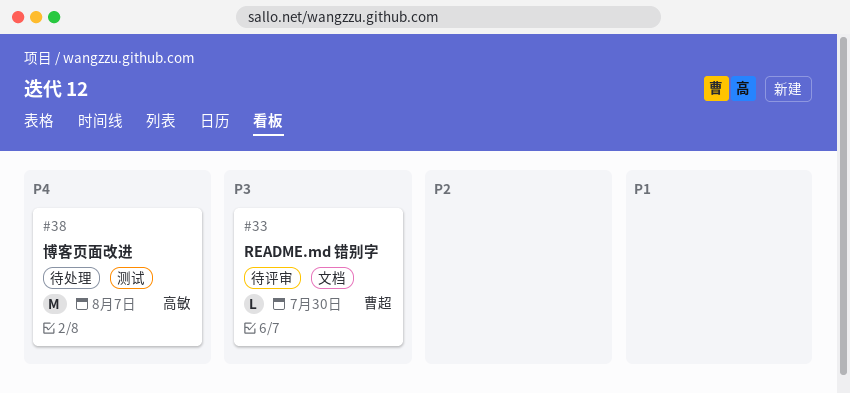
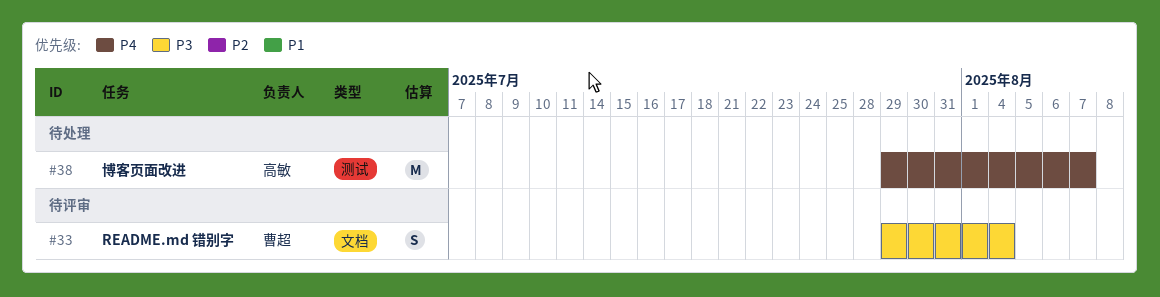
#33, estimate: L -> S
#33, due: Jul 30 -> Aug 4

